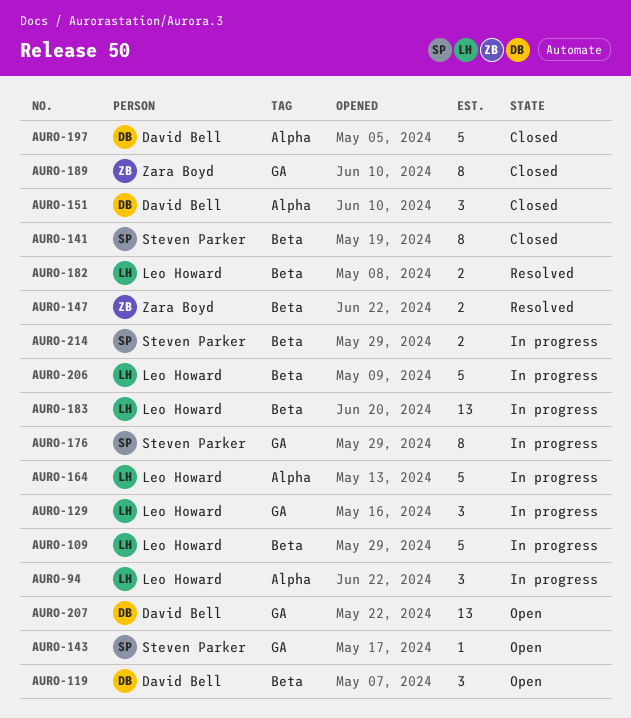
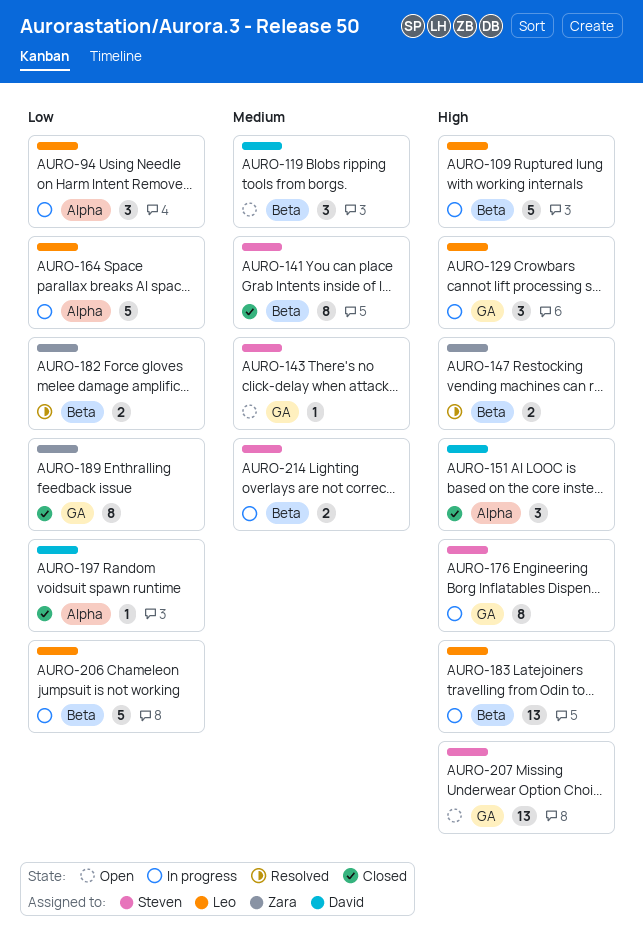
AURO-182, owner: Leo Howard -> Zara Boyd
AURO-197, estimate: 5 -> 1
AURO-207, owner: David Bell -> Steven Parker

